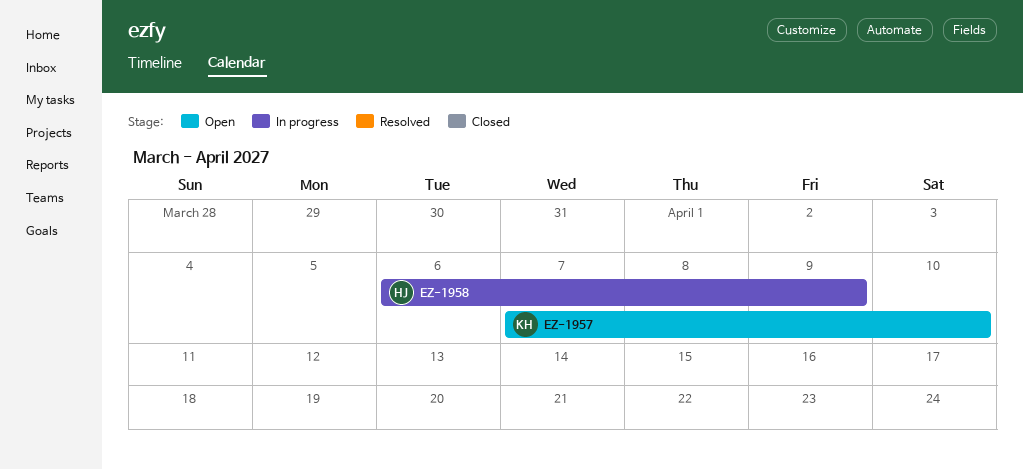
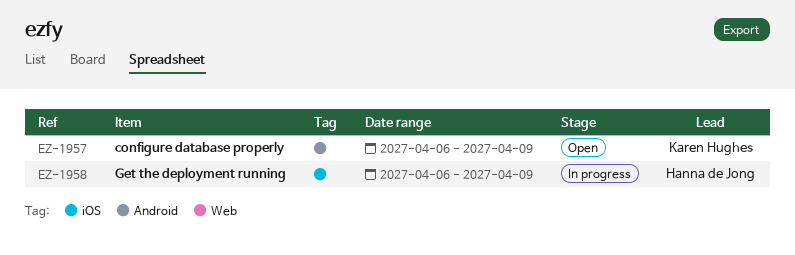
EZ-1957, start: Apr 7 -> Apr 6
EZ-1957, due: Apr 10 -> Apr 9

